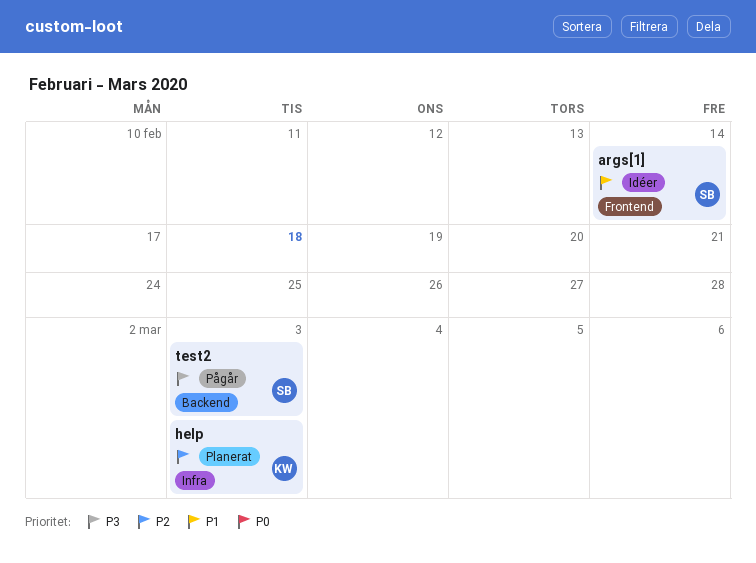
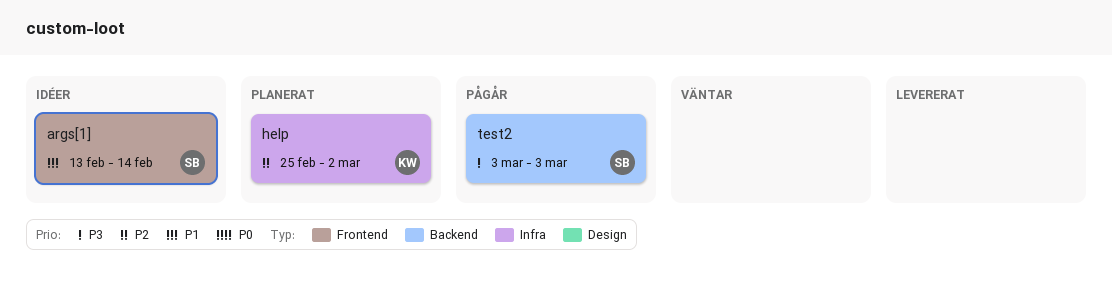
help, due: Mar 3 -> Mar 2

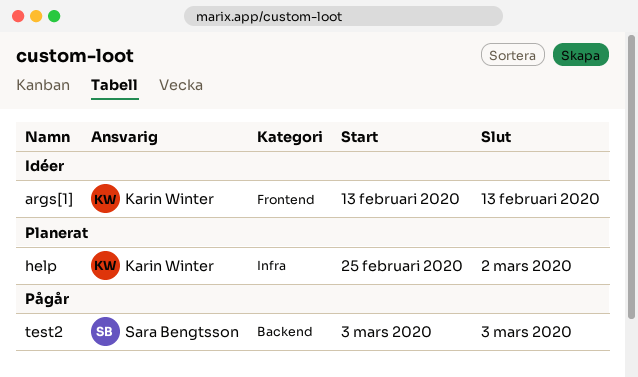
args[1], owner: Sara Bengtsson -> Karin Winter
args[1], due: Feb 14 -> Feb 13

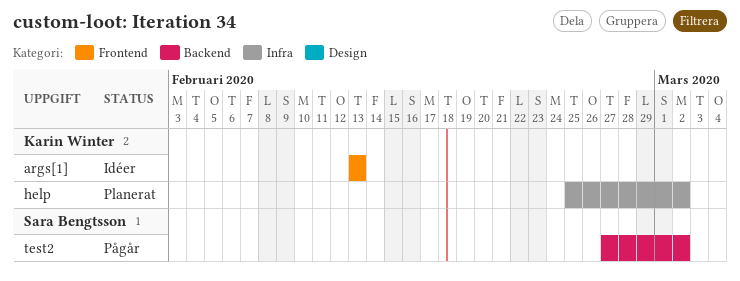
test2, start: Mar 3 -> Feb 27
test2, due: Mar 3 -> Mar 2

